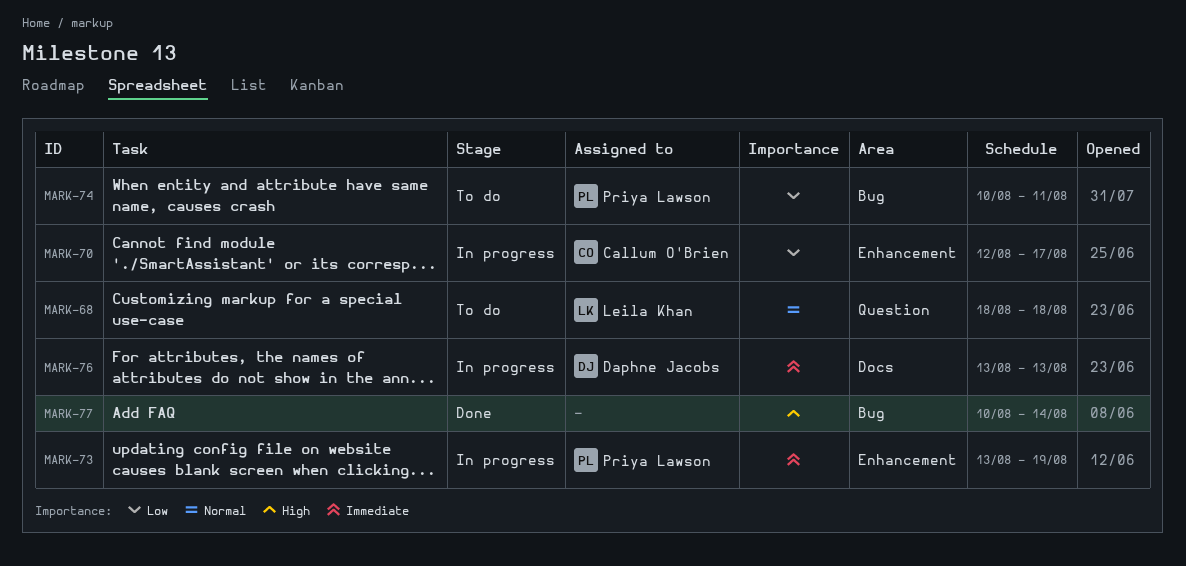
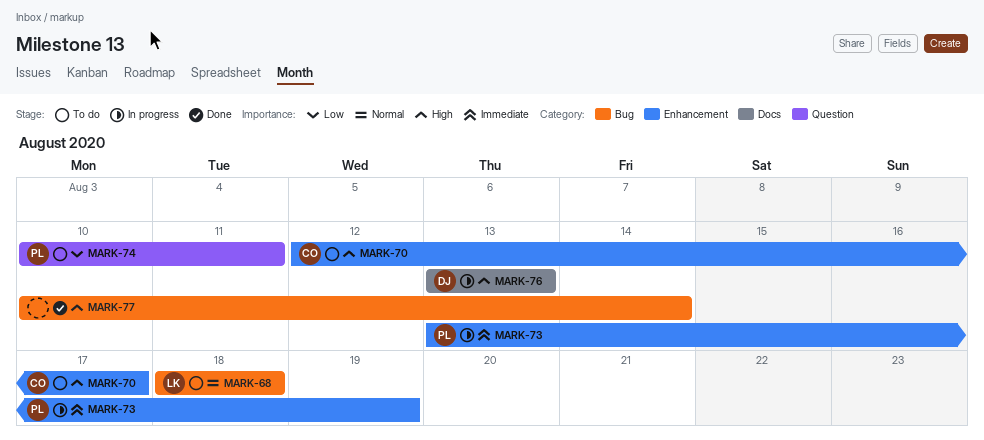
MARK-68, label: Question -> Bug
MARK-70, status: In progress -> To do
MARK-70, priority: Low -> High
MARK-74, label: Bug -> Question
MARK-76, priority: Immediate -> High

